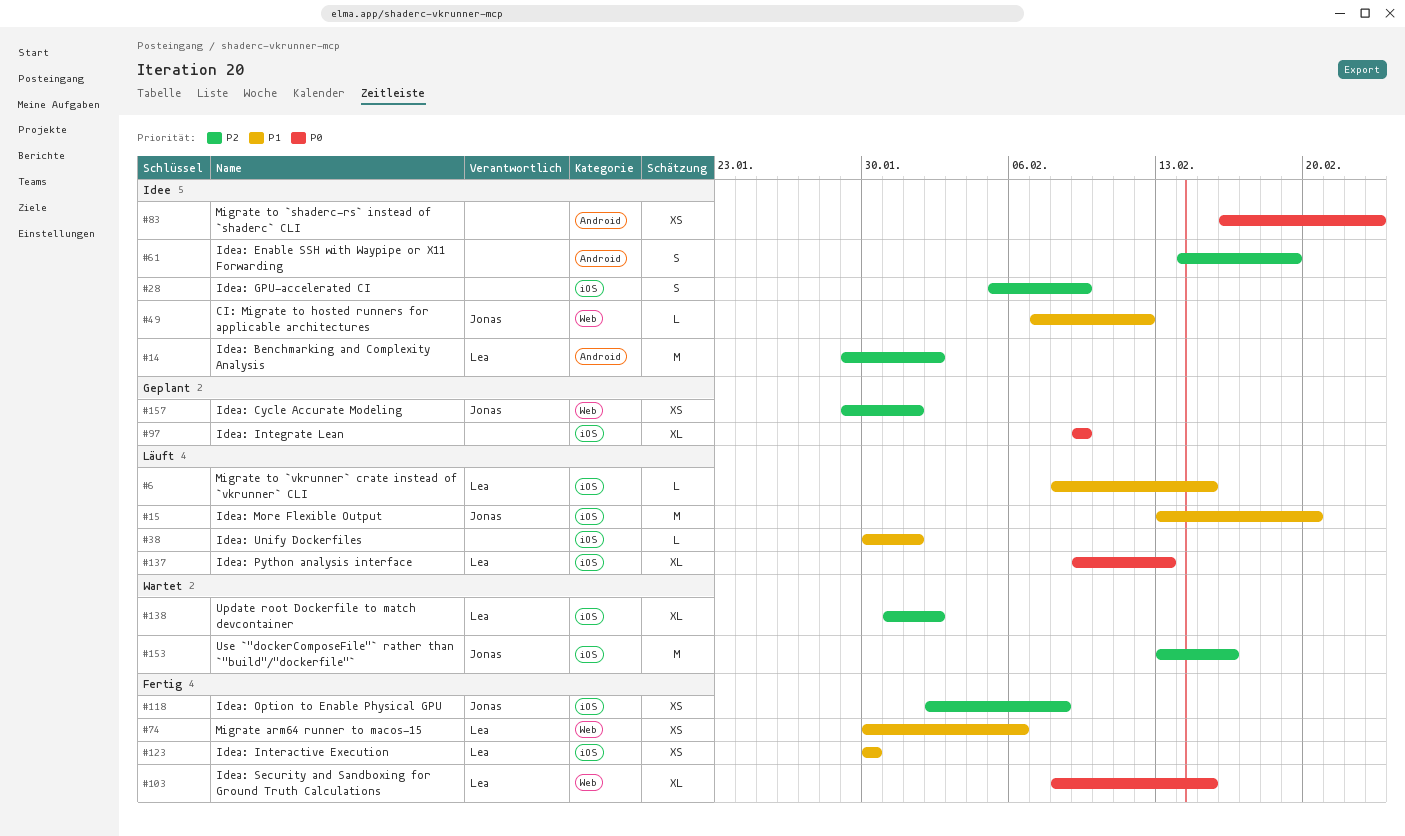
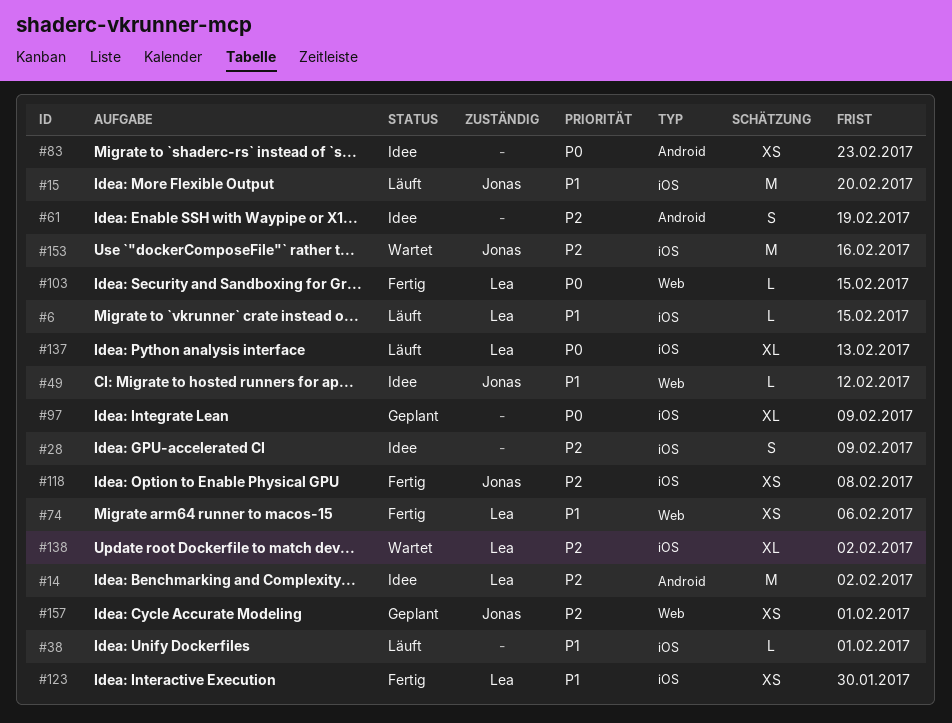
#103, estimate: XL -> L

